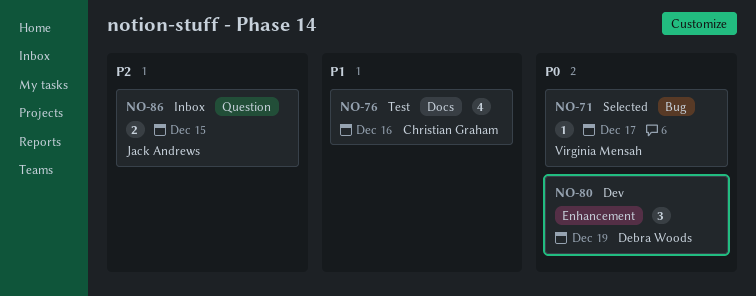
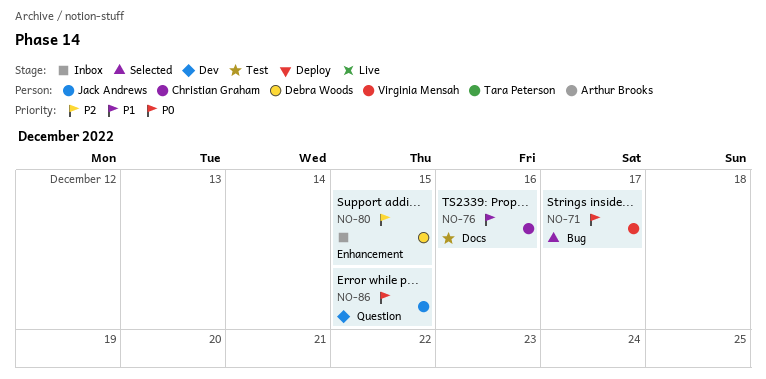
NO-80, status: Dev -> Inbox
NO-80, priority: P0 -> P2
NO-80, due: Dec 19 -> Dec 15
NO-86, status: Inbox -> Dev
NO-86, priority: P2 -> P0

